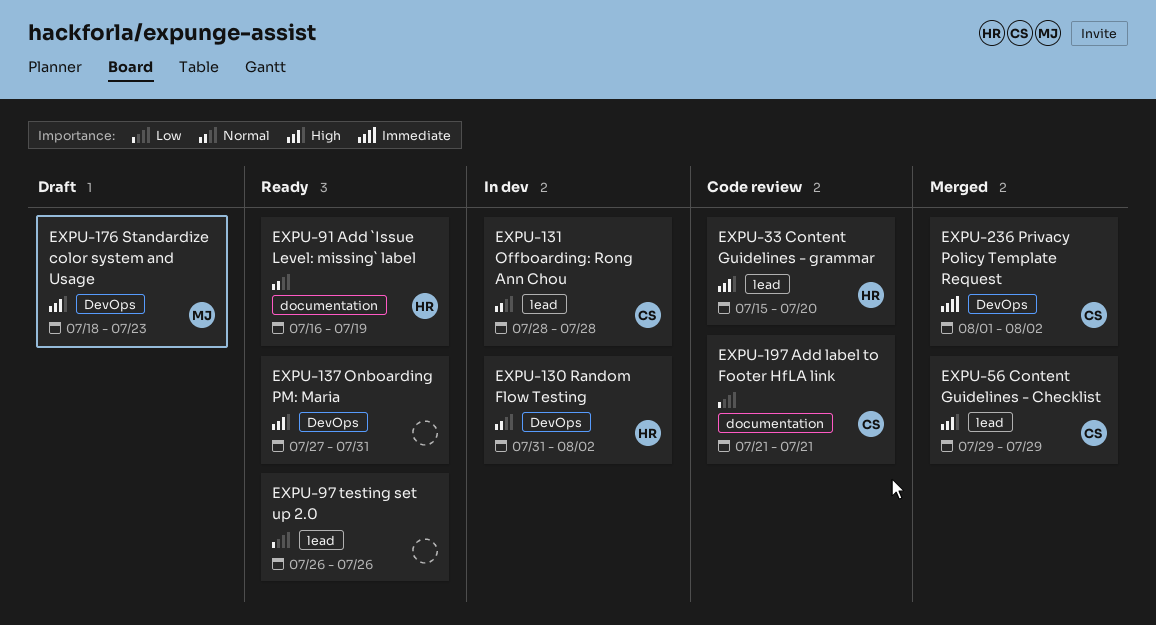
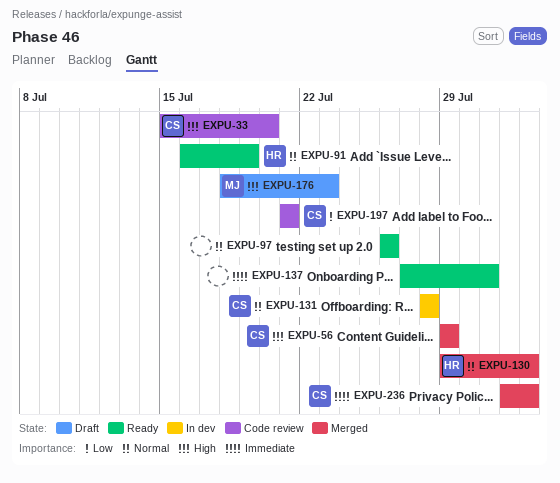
EXPU-33, owner: HR -> CS
EXPU-97, priority: Low -> Normal
EXPU-130, status: In dev -> Merged
EXPU-130, start: Jul 31 -> Jul 29
EXPU-137, priority: High -> Immediate

